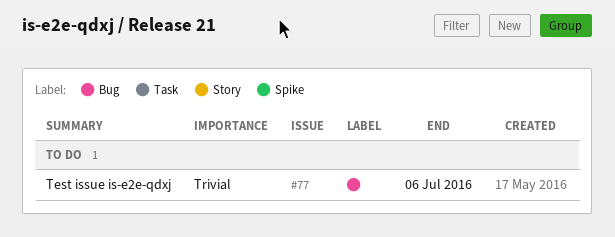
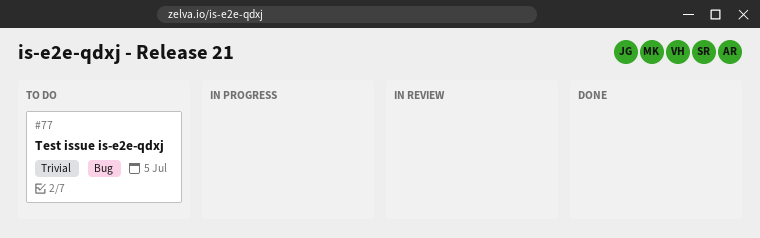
#77, due: Jul 6 -> Jul 5

